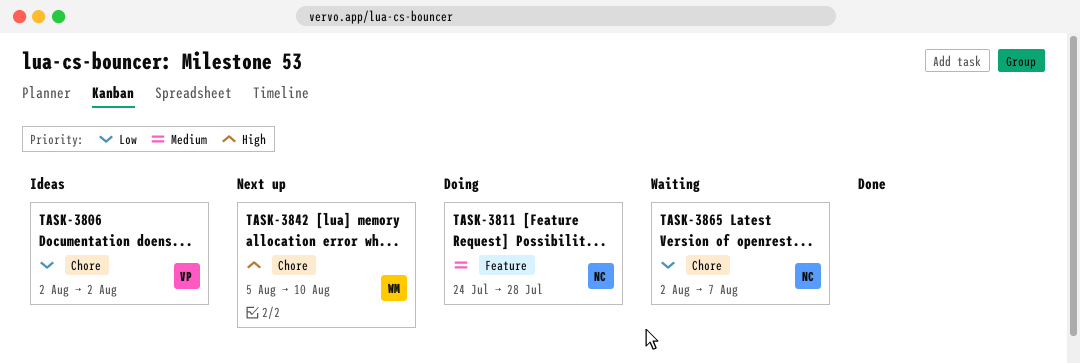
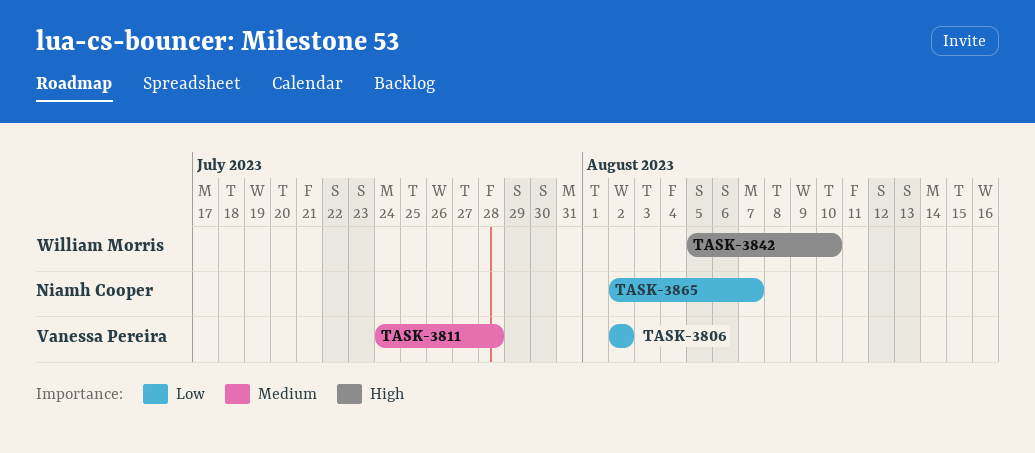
TASK-3811, owner: Niamh Cooper -> Vanessa Pereira

